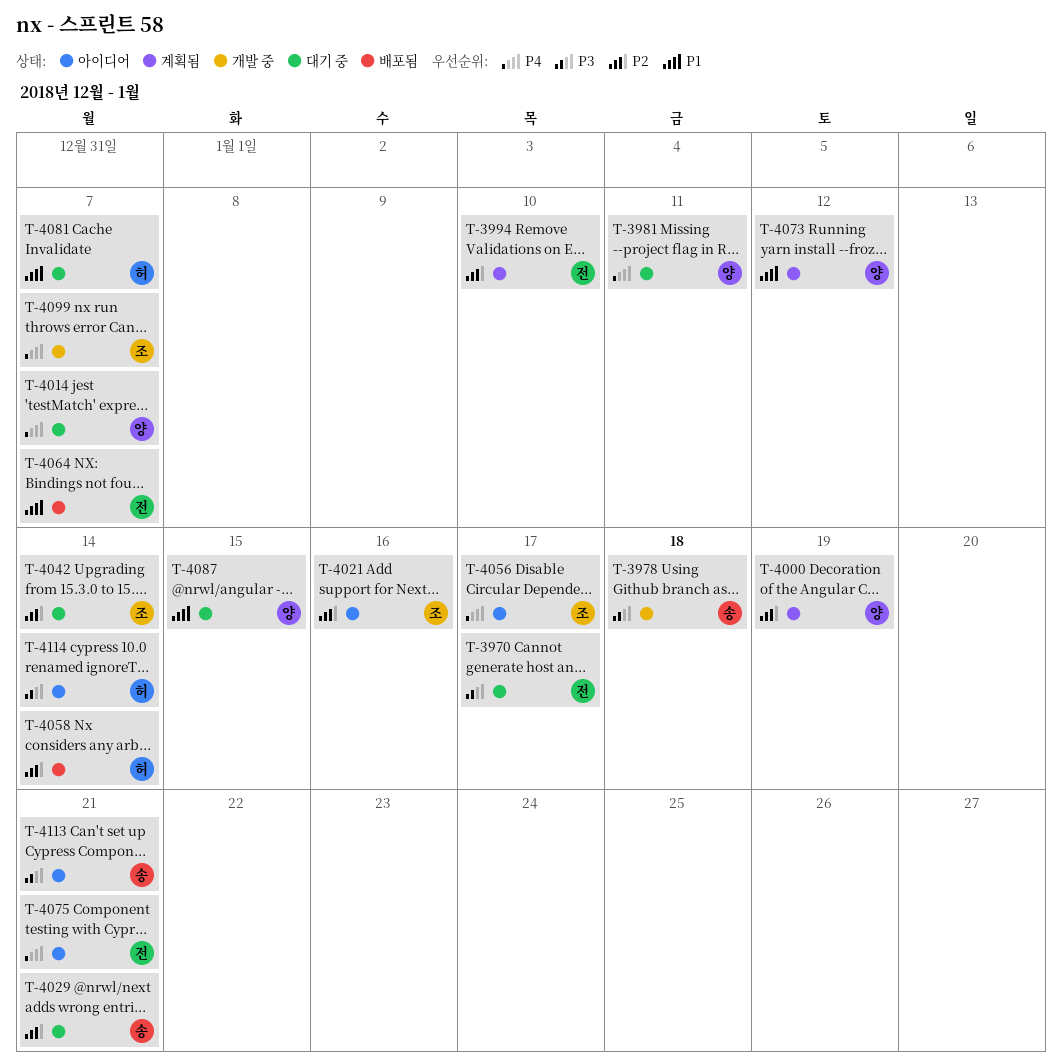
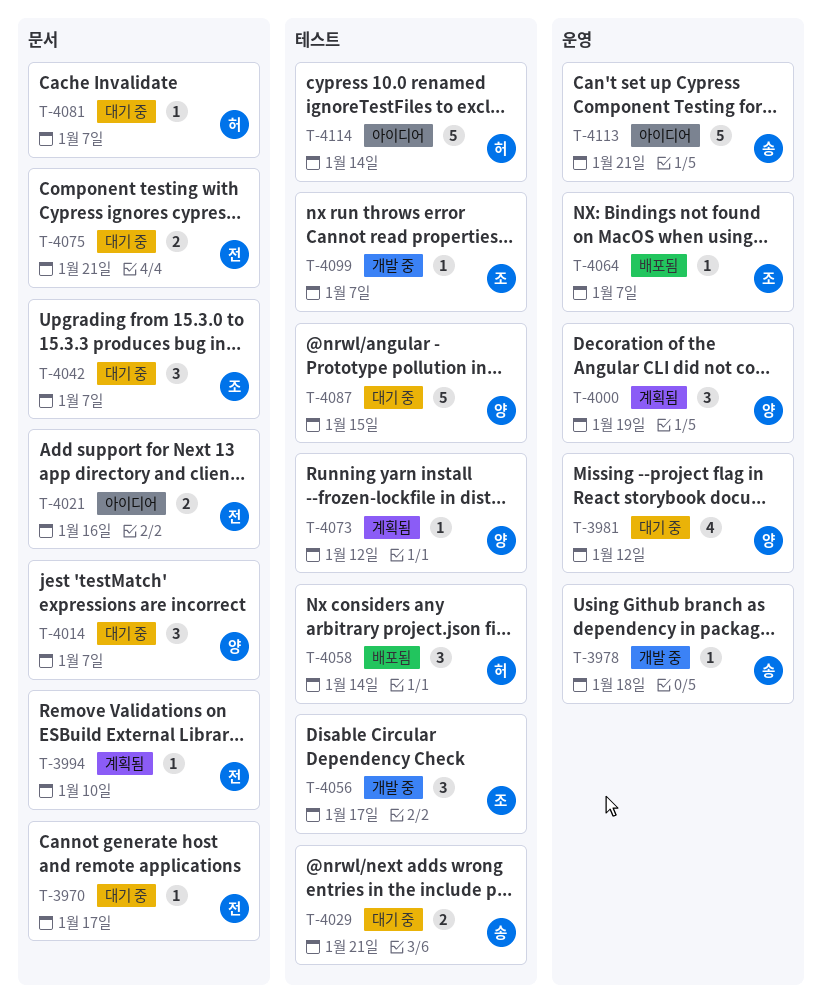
T-3981, due: Jan 11 -> Jan 12
T-4021, owner: 조 -> 전
T-4042, due: Jan 14 -> Jan 7
T-4056, status: 아이디어 -> 개발 중
T-4064, owner: 전 -> 조
T-4075, status: 아이디어 -> 대기 중

